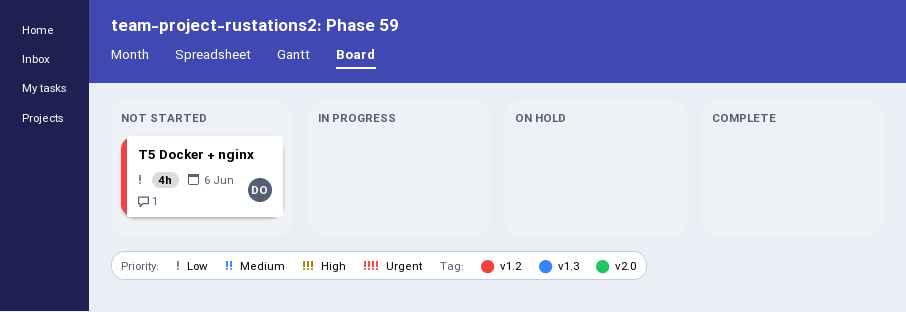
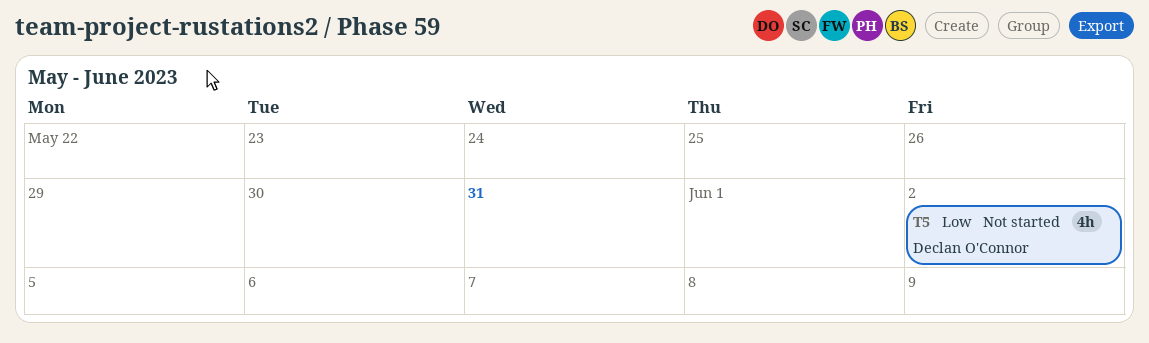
T5, due: Jun 6 -> Jun 2

